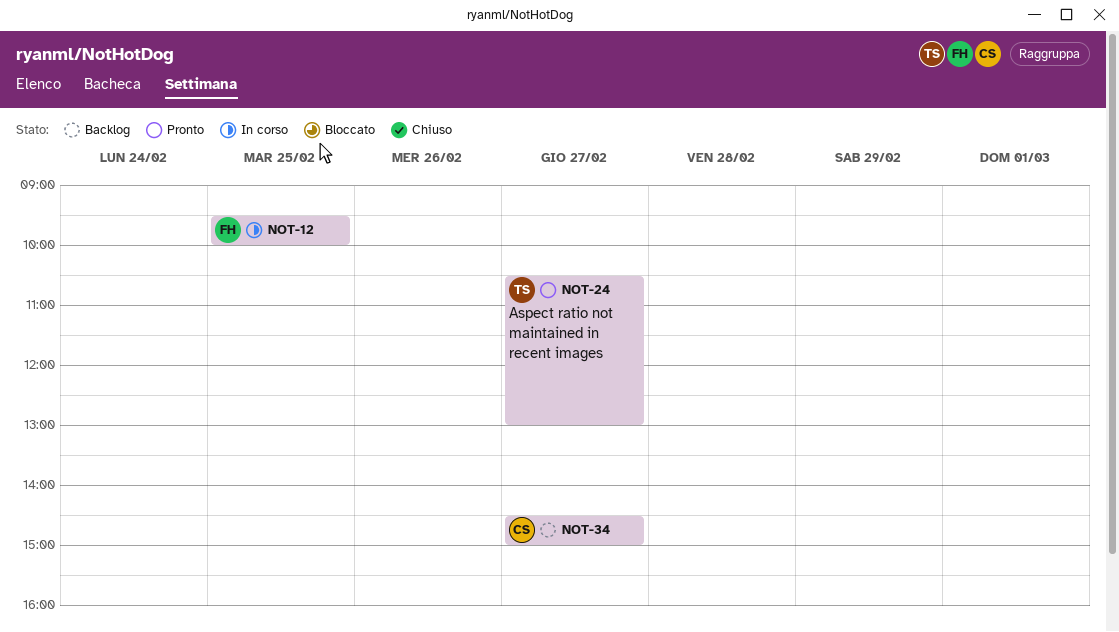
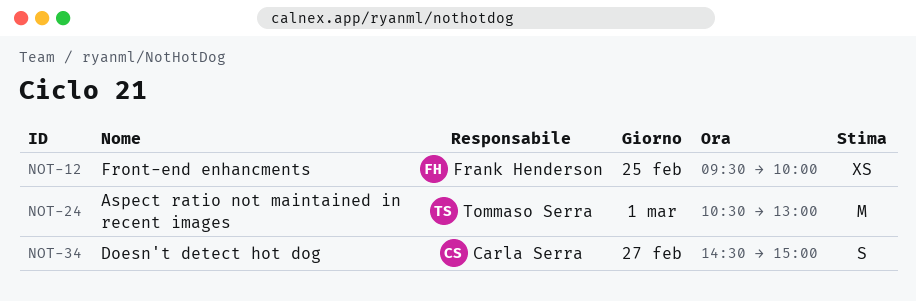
NOT-24, day: Feb 27 -> Mar 1

